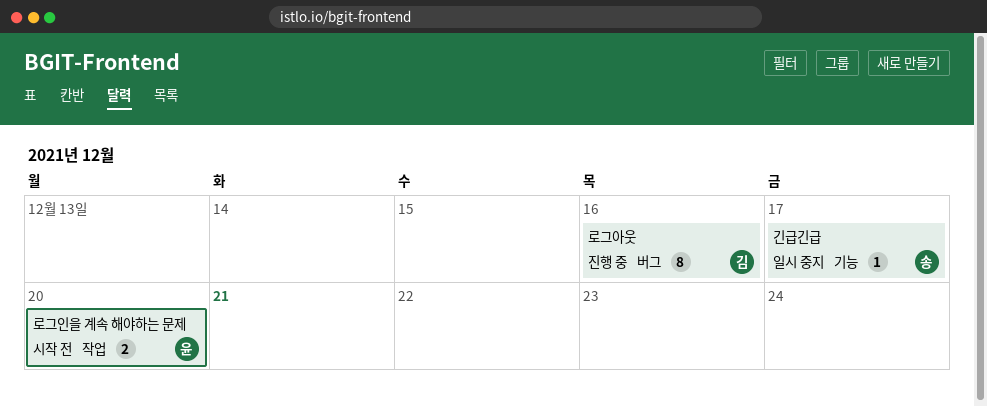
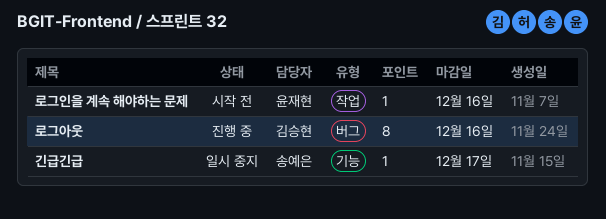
로그인을 계속 해야하는 문제, estimate: 2 -> 1
로그인을 계속 해야하는 문제, due: Dec 20 -> Dec 16

